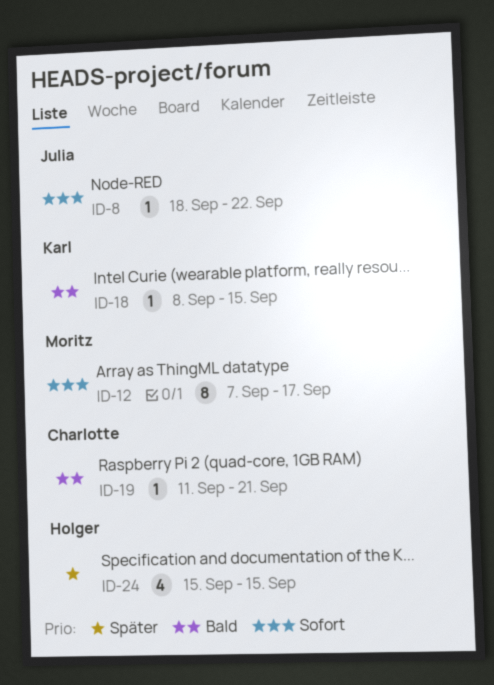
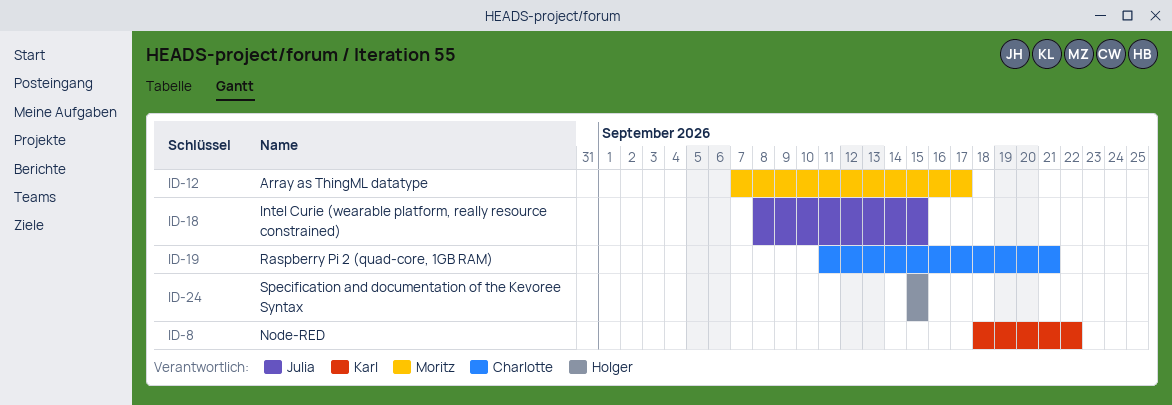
ID-8, owner: Julia -> Karl
ID-18, owner: Karl -> Julia

